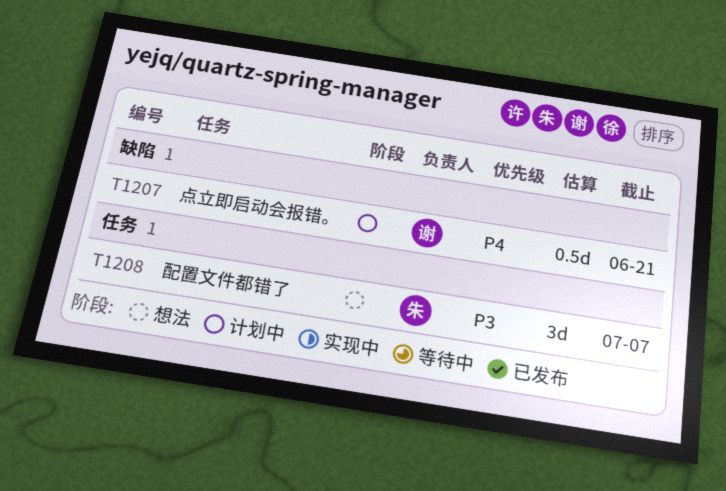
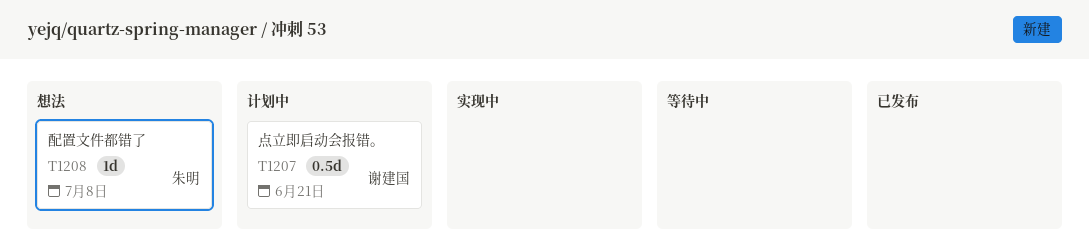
T1208, estimate: 3d -> 1d
T1208, due: Jul 7 -> Jul 8

